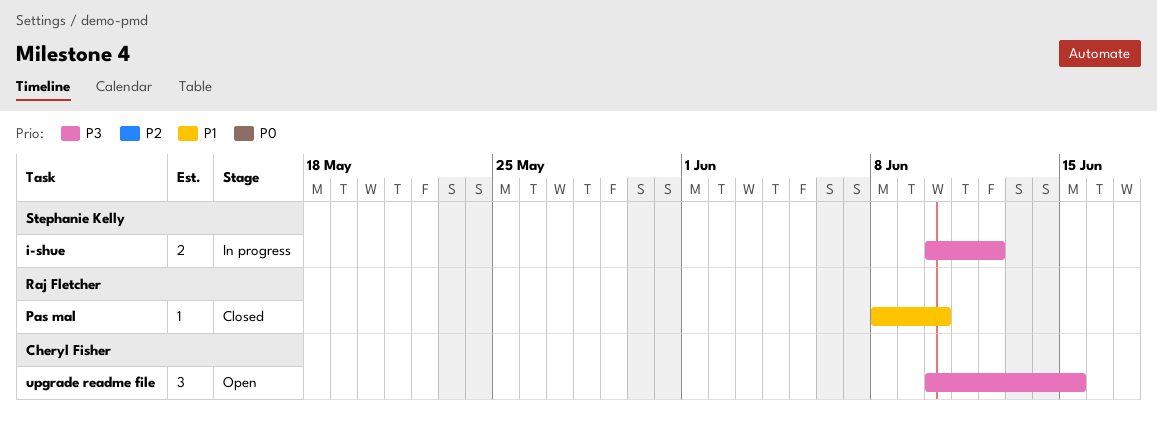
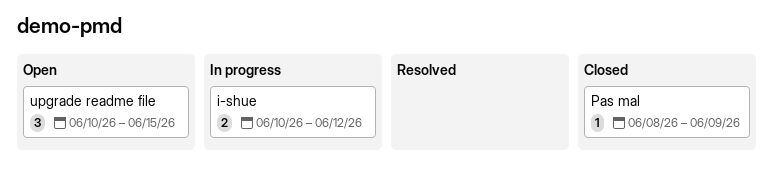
Pas mal, due: Jun 10 -> Jun 9

